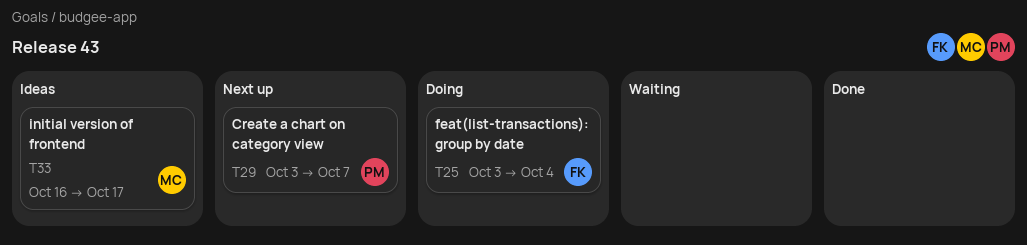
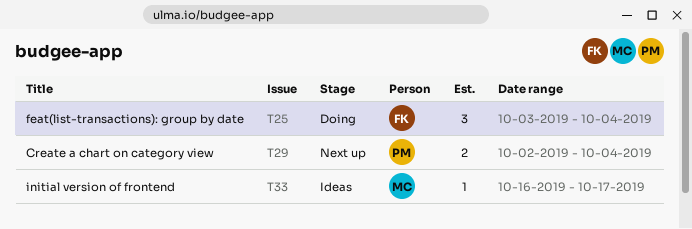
T29, start: Oct 3 -> Oct 2
T29, due: Oct 7 -> Oct 4

